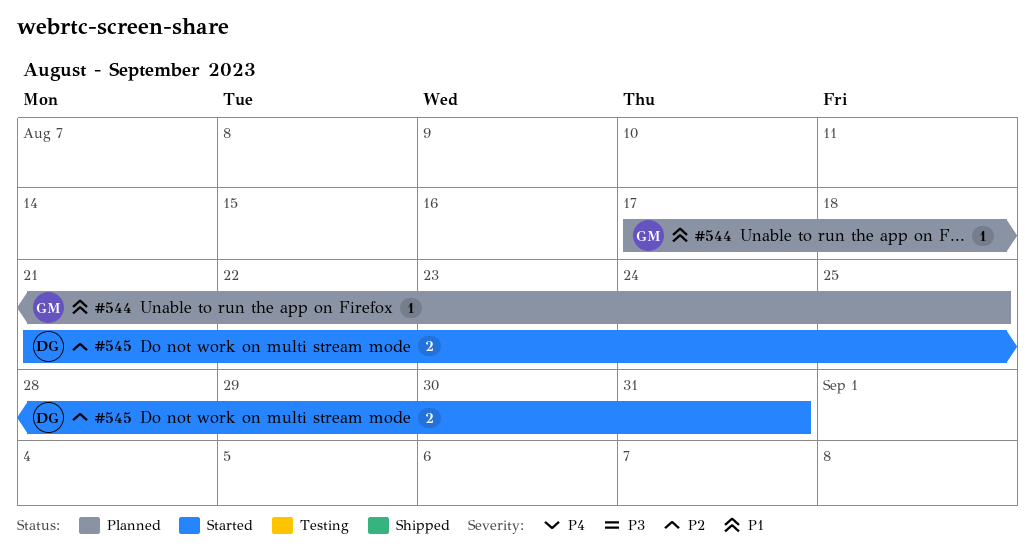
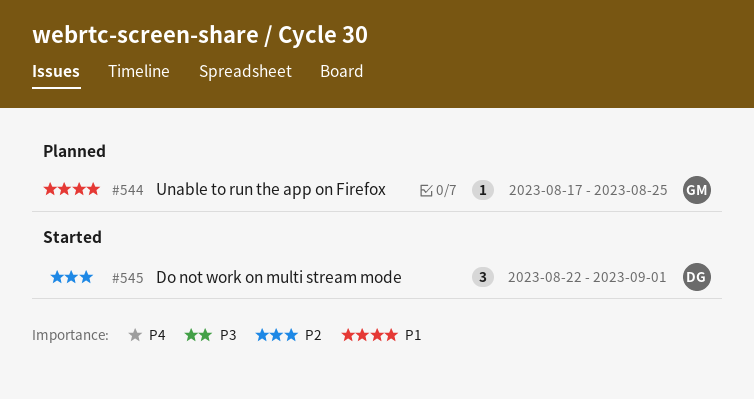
#545, estimate: 2 -> 3
#545, start: Aug 21 -> Aug 22
#545, due: Aug 31 -> Sep 1

